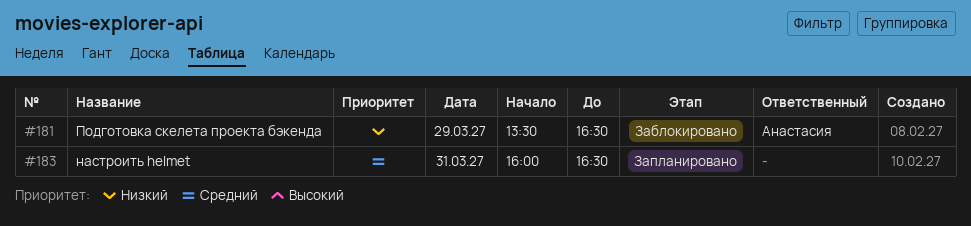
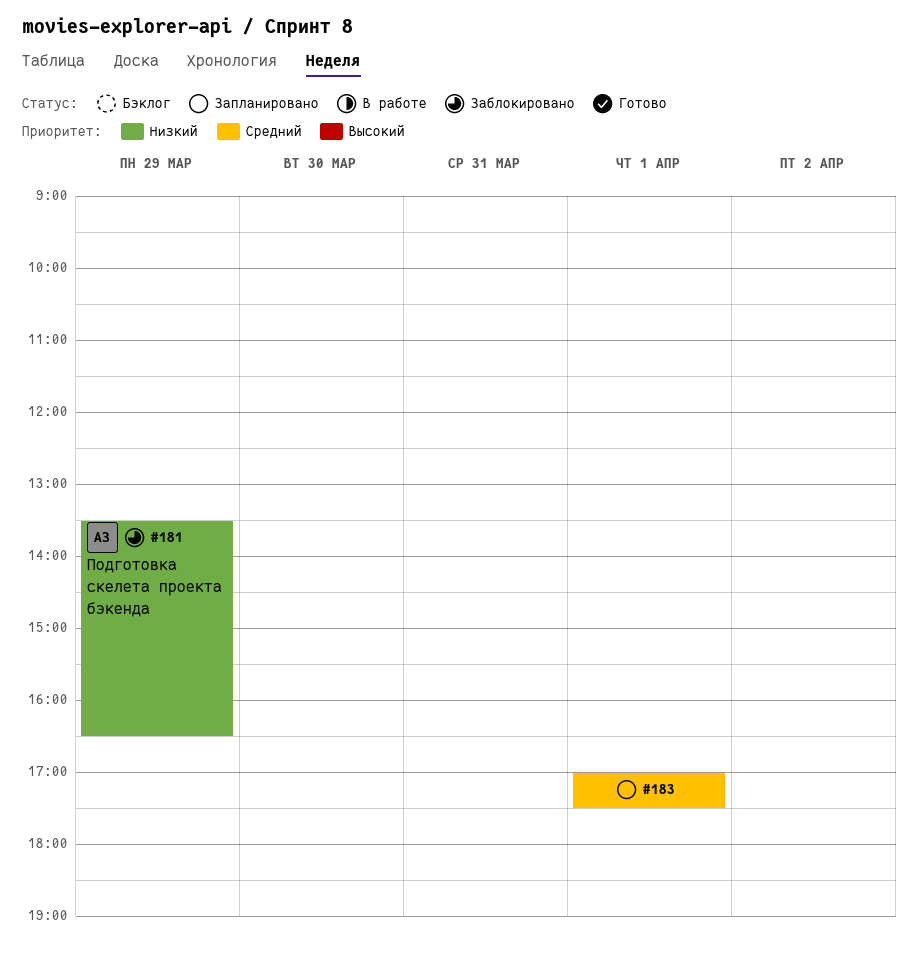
#183, day: Mar 31 -> Apr 1
#183, begins: 16:00 -> 17:00
#183, ends: 16:30 -> 17:30

